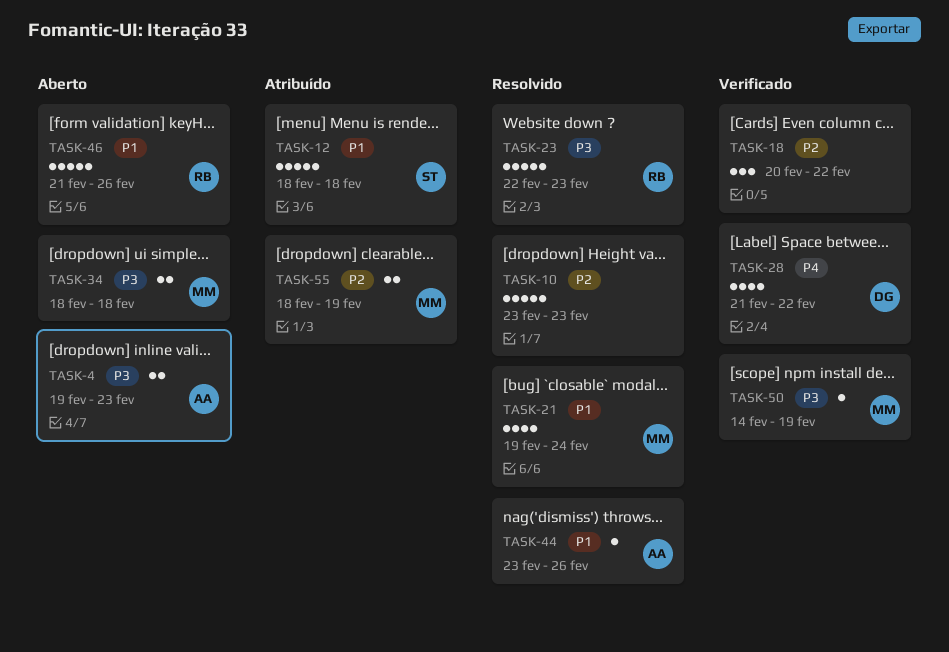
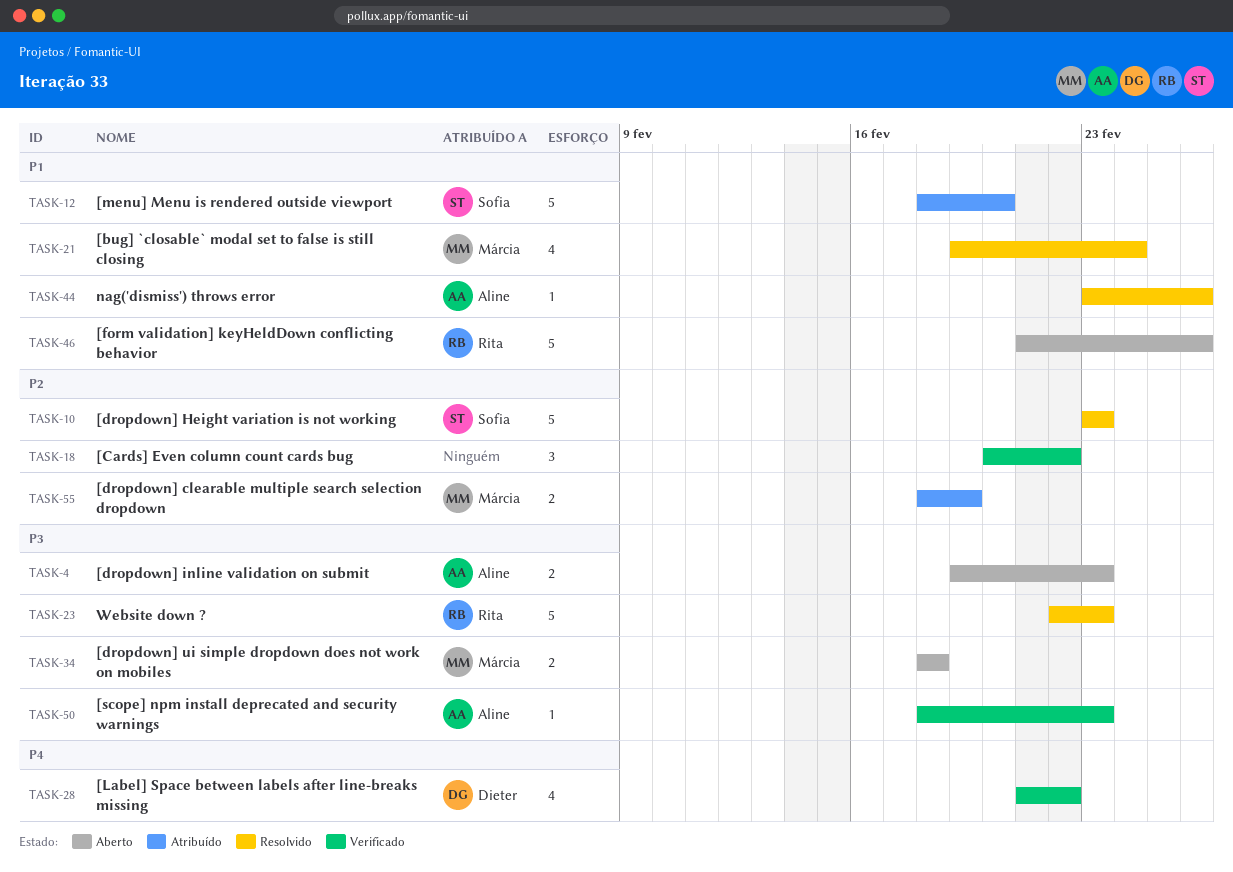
TASK-10, owner: none -> Sofia
TASK-12, due: Feb 18 -> Feb 20
TASK-50, owner: Márcia -> Aline
TASK-50, start: Feb 14 -> Feb 18
TASK-50, due: Feb 19 -> Feb 23

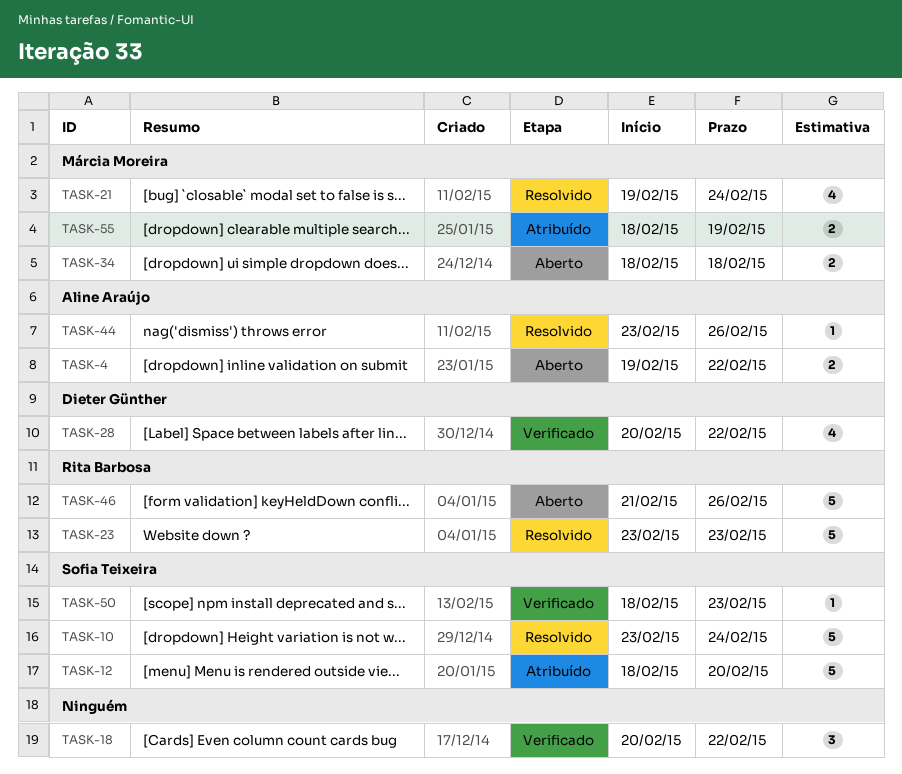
TASK-4, due: Feb 23 -> Feb 22
TASK-10, due: Feb 23 -> Feb 24
TASK-23, start: Feb 22 -> Feb 23
TASK-28, start: Feb 21 -> Feb 20
TASK-50, owner: Aline Araújo -> Sofia Teixeira

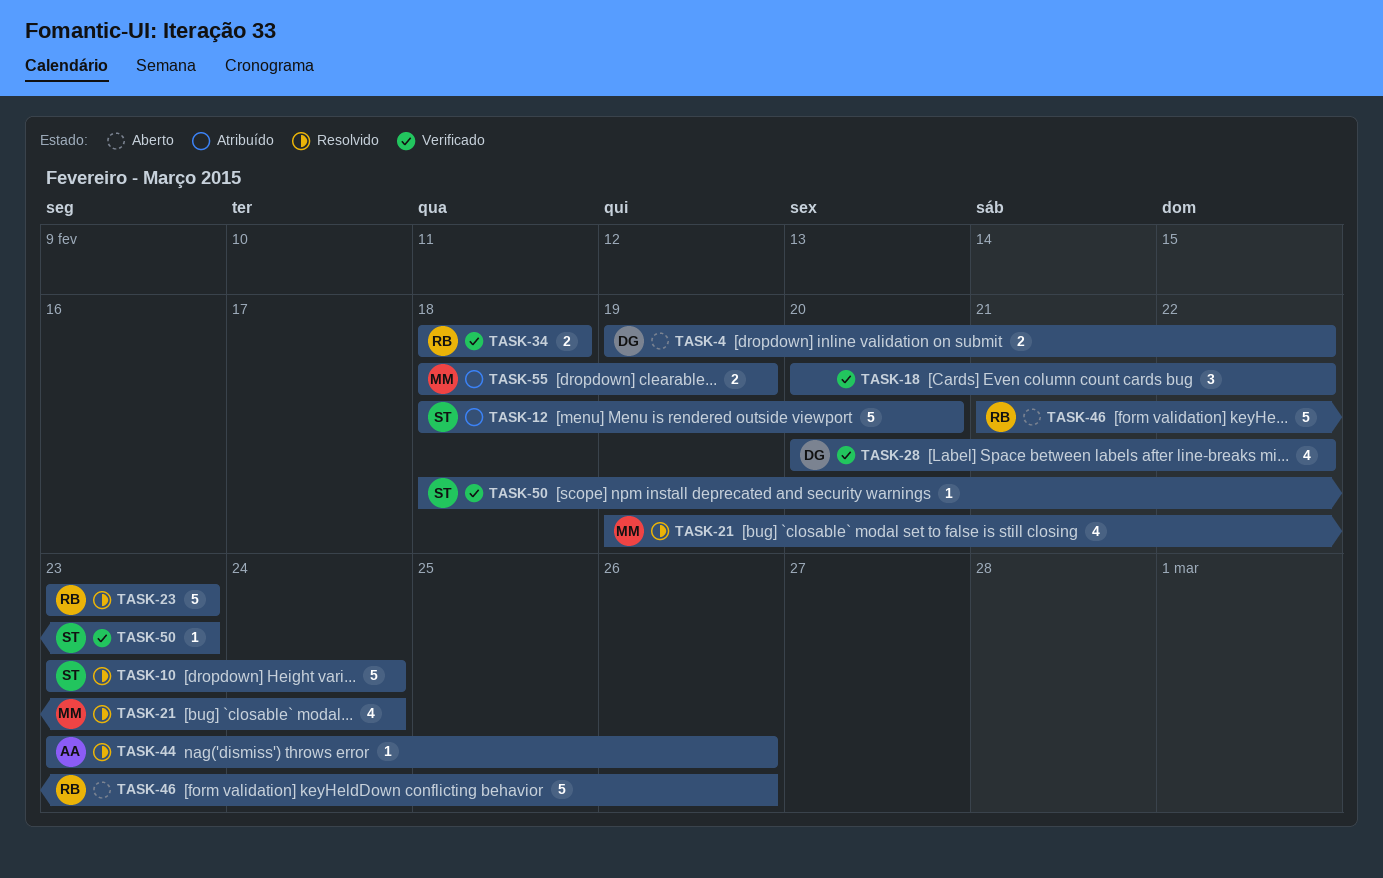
TASK-4, owner: Aline Araújo -> Dieter Günther
TASK-34, status: Aberto -> Verificado
TASK-34, owner: Márcia Moreira -> Rita Barbosa

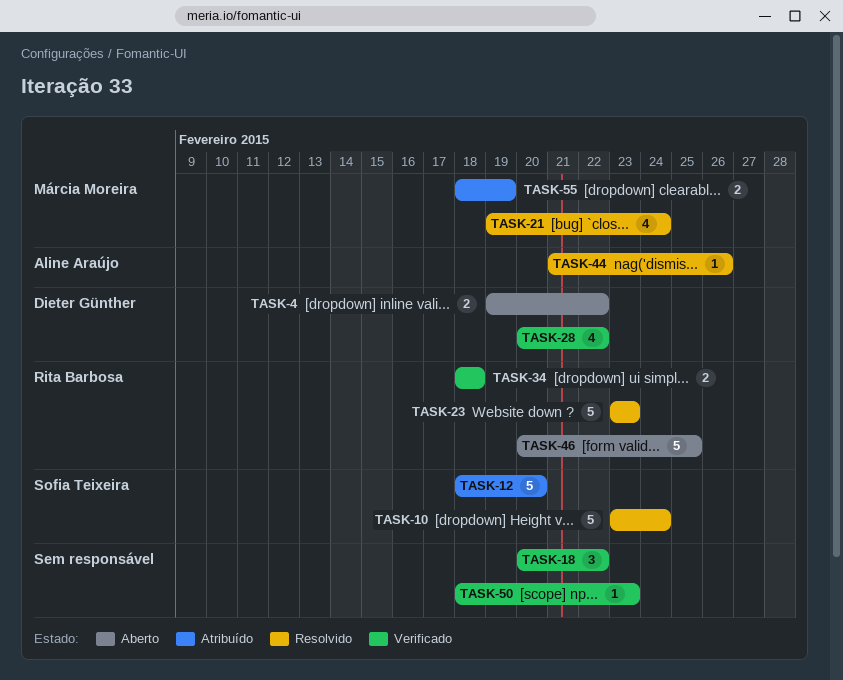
TASK-44, start: Feb 23 -> Feb 21
TASK-46, start: Feb 21 -> Feb 20
TASK-46, due: Feb 26 -> Feb 25
TASK-50, owner: Sofia Teixeira -> none

